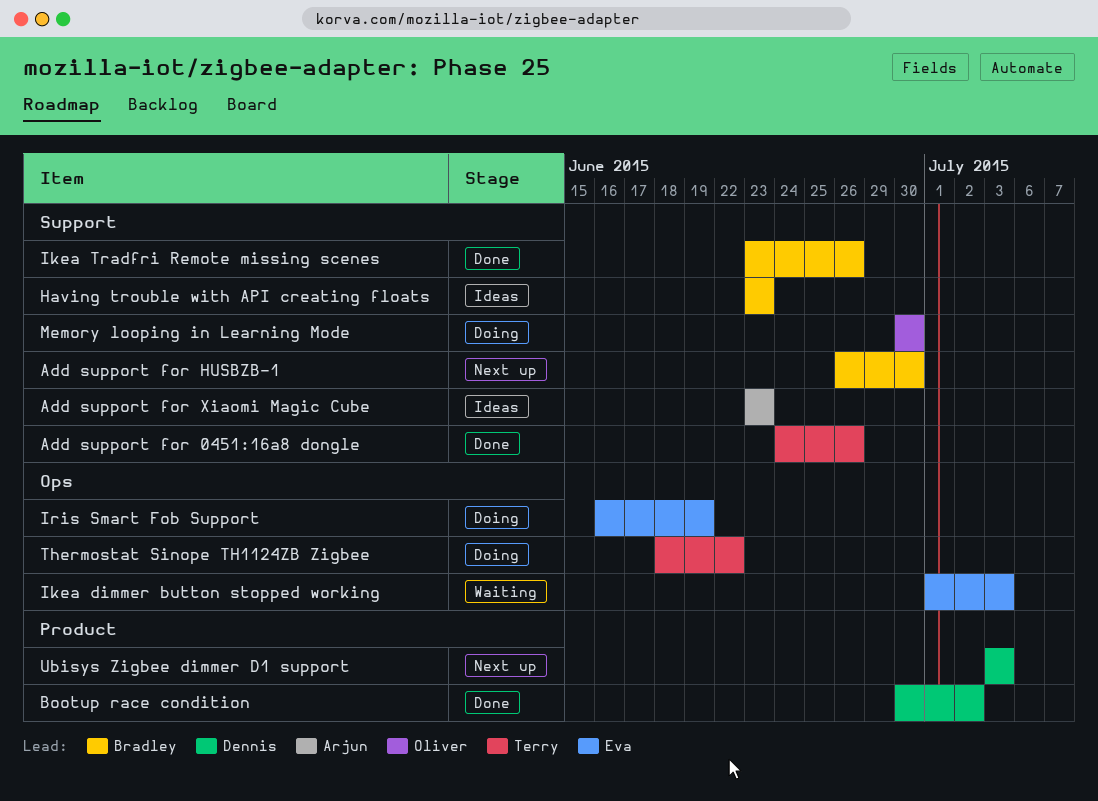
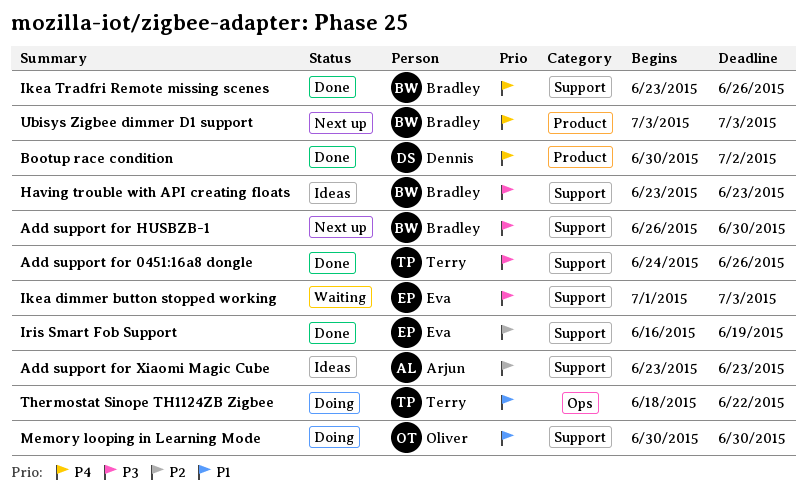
Ikea dimmer button stopped working, label: Ops -> Support
Iris Smart Fob Support, status: Doing -> Done
Iris Smart Fob Support, label: Ops -> Support
Ubisys Zigbee dimmer D1 support, owner: Dennis -> Bradley

